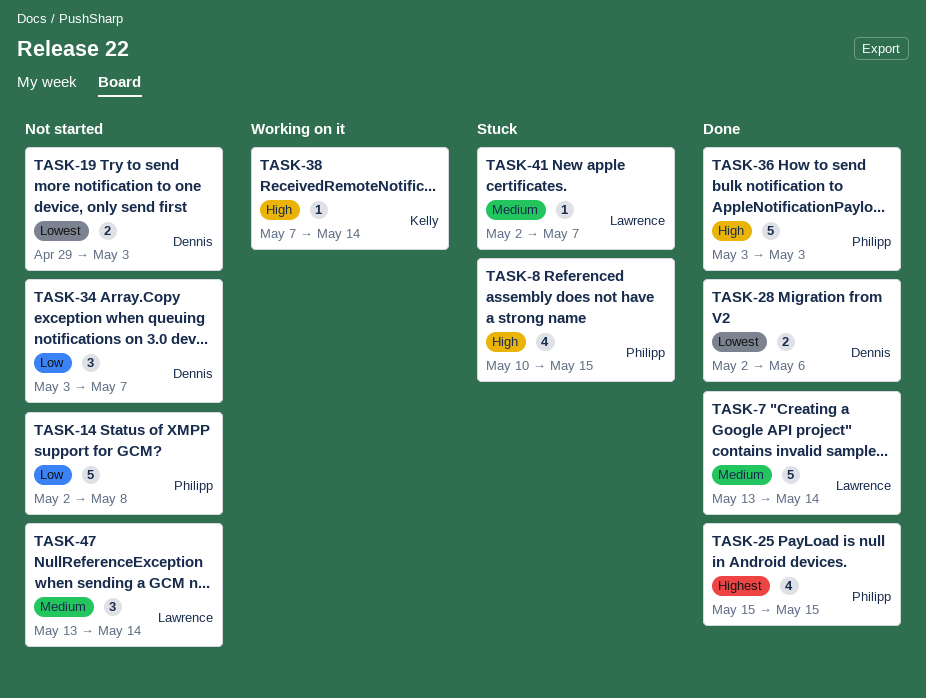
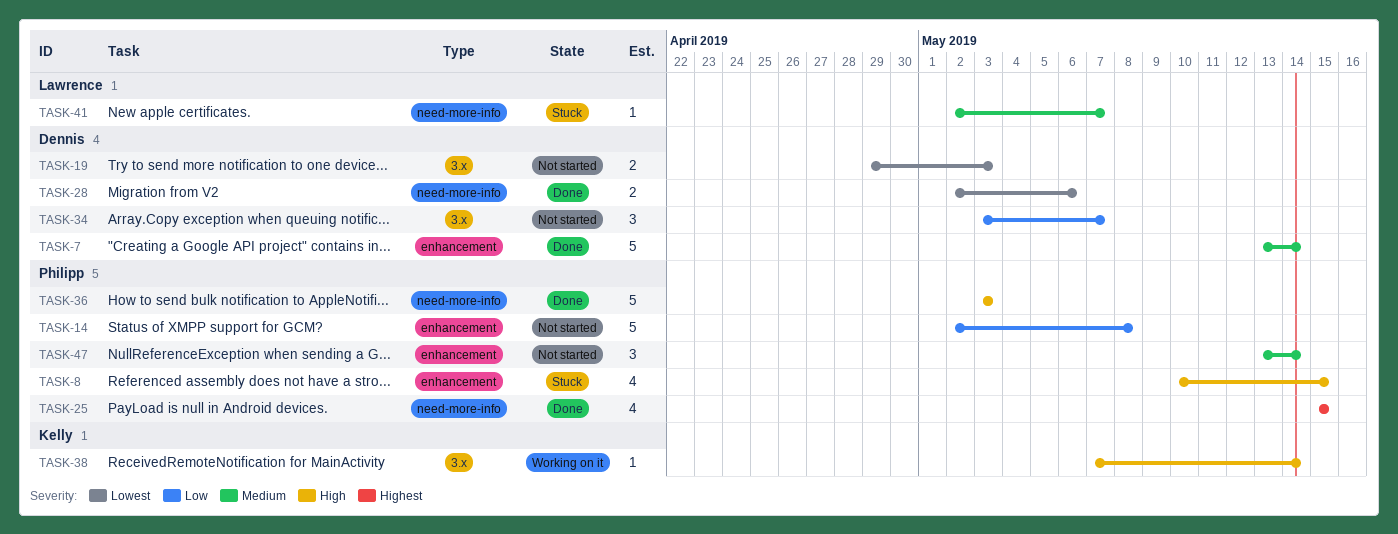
TASK-7, owner: Lawrence -> Dennis
TASK-47, owner: Lawrence -> Philipp

